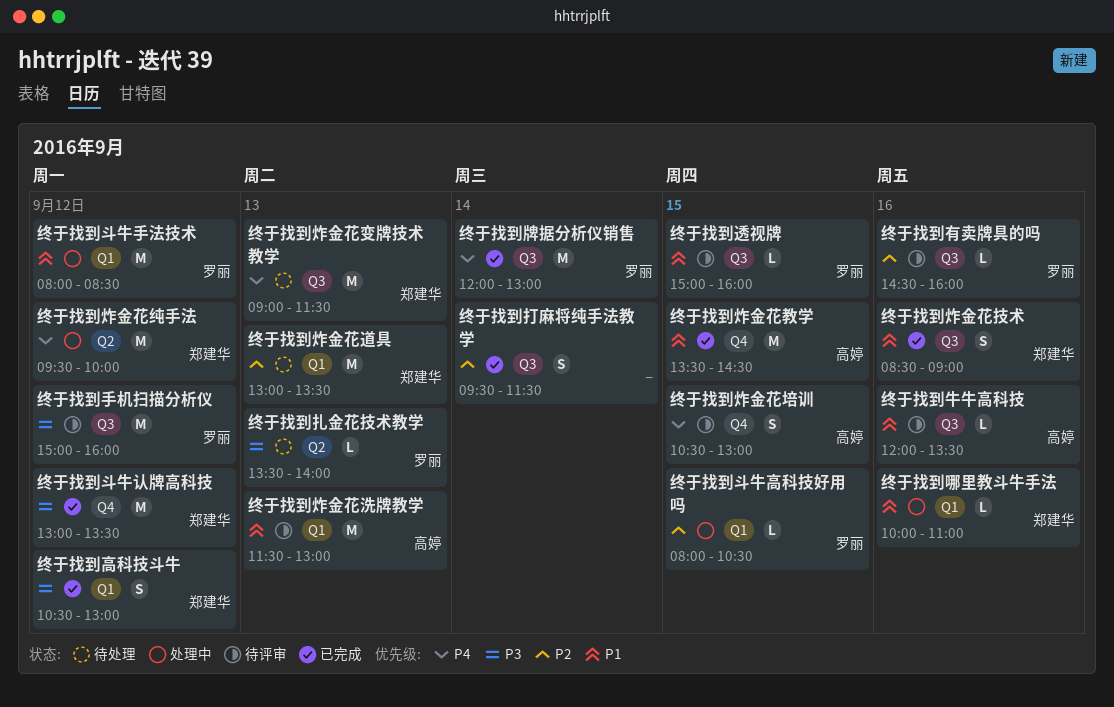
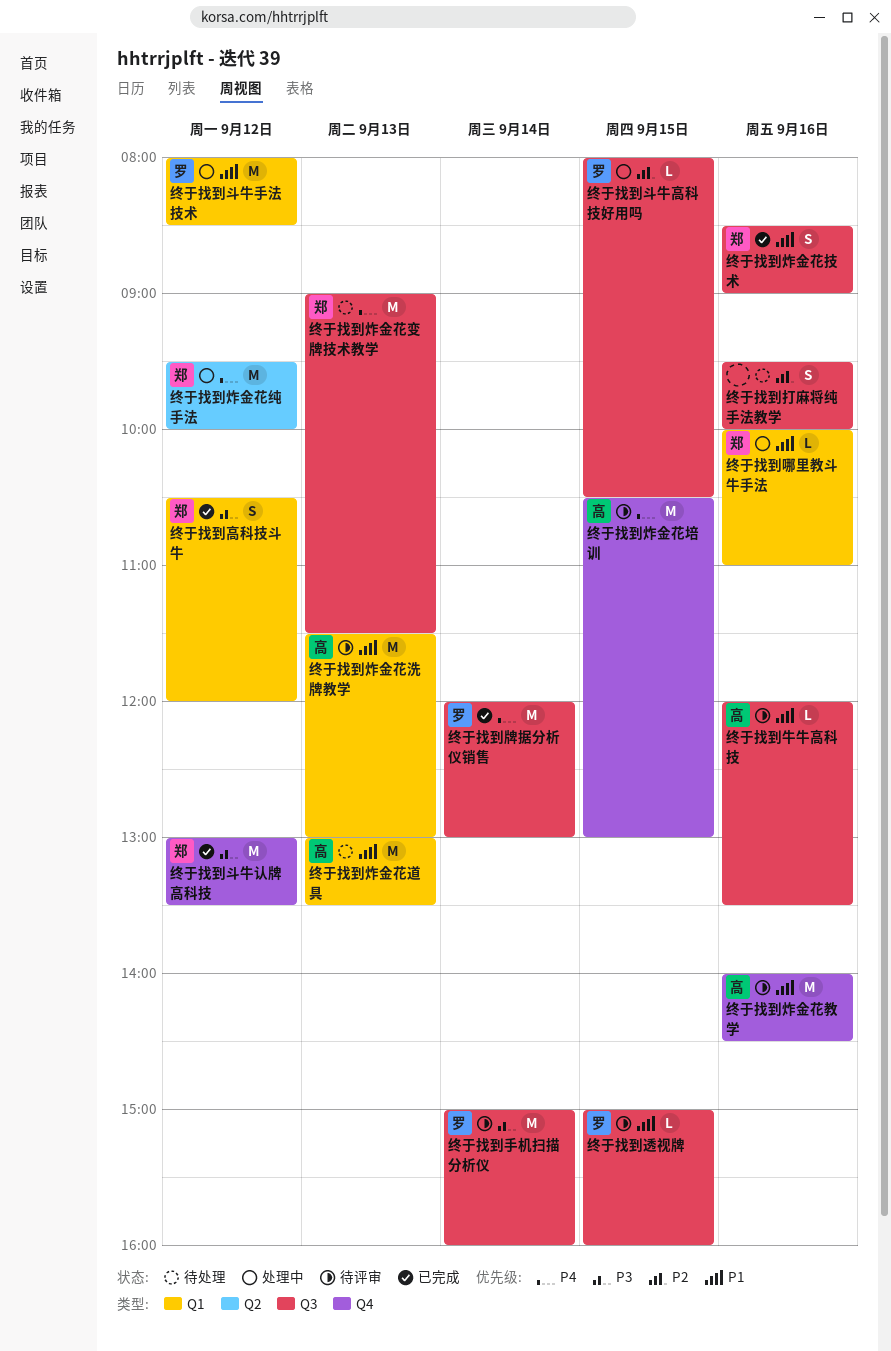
终于找到手机扫描分析仪, day: Sep 12 -> Sep 14
终于找到扎金花技术教学: present -> none
终于找到打麻将纯手法教学, status: 已完成 -> 待处理
终于找到打麻将纯手法教学, day: Sep 14 -> Sep 16
终于找到打麻将纯手法教学, ends: 11:30 -> 10:00
终于找到斗牛高科技好用吗, label: Q1 -> Q3
终于找到有卖牌具的吗: present -> none
终于找到炸金花培训, estimate: S -> M
终于找到炸金花教学, status: 已完成 -> 待评审
终于找到炸金花教学, day: Sep 15 -> Sep 16
终于找到炸金花教学, begins: 13:30 -> 14:00
终于找到炸金花道具, owner: 郑建华 -> 高婷
终于找到炸金花道具, priority: P2 -> P1
终于找到高科技斗牛, ends: 13:00 -> 12:00

